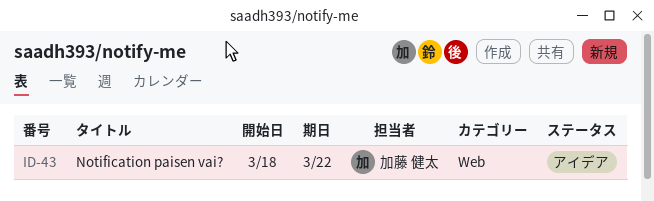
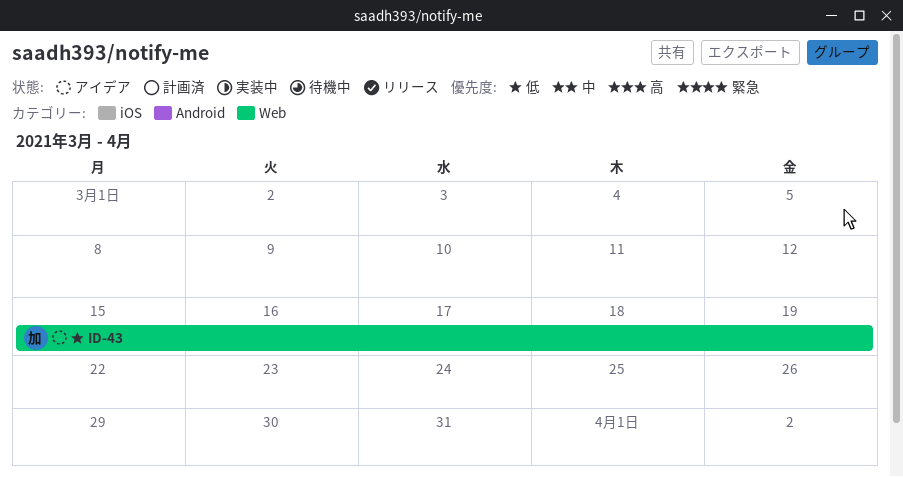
ID-43, start: Mar 18 -> Mar 15
ID-43, due: Mar 22 -> Mar 19

